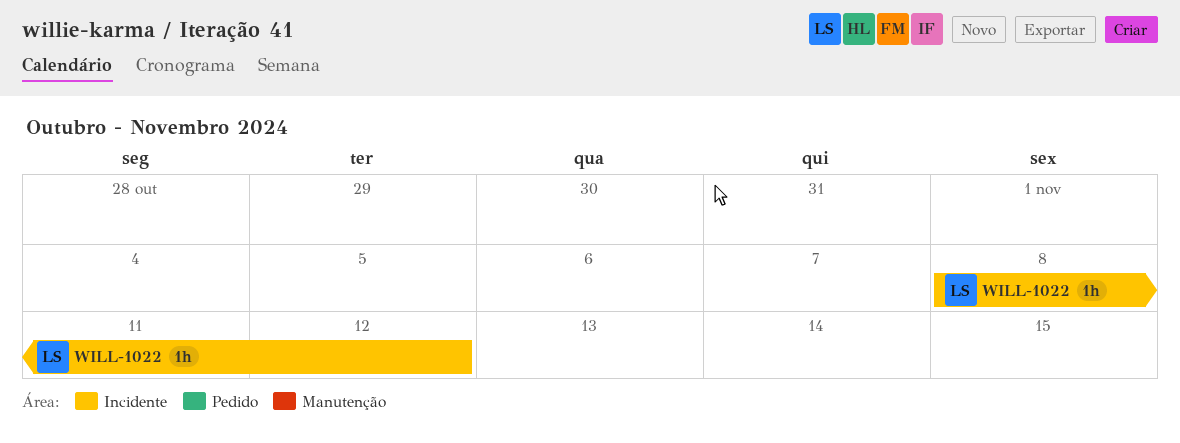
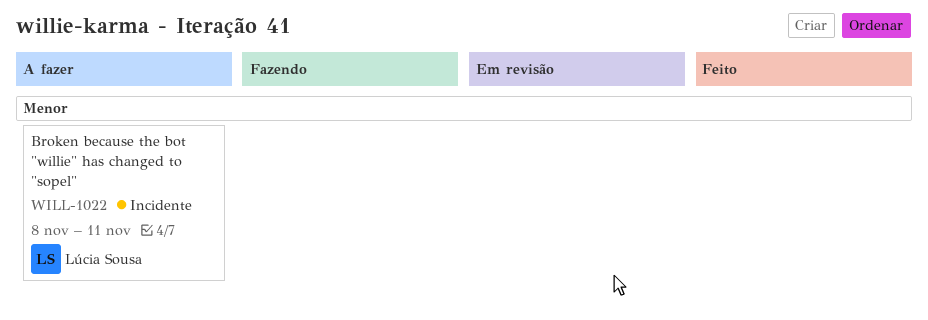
WILL-1022, due: Nov 12 -> Nov 11

